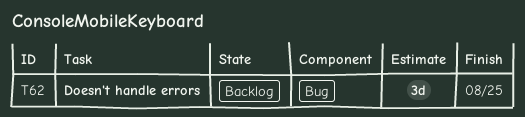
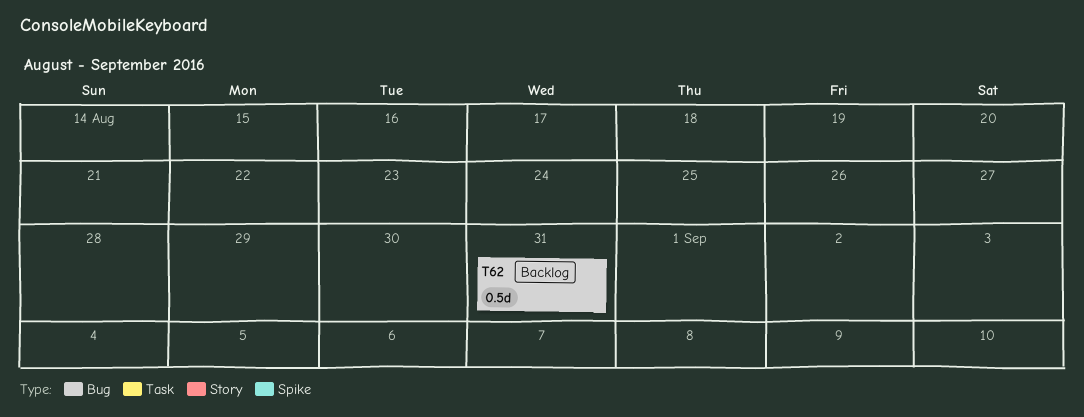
T62, estimate: 3d -> 0.5d
T62, due: Aug 25 -> Aug 31

